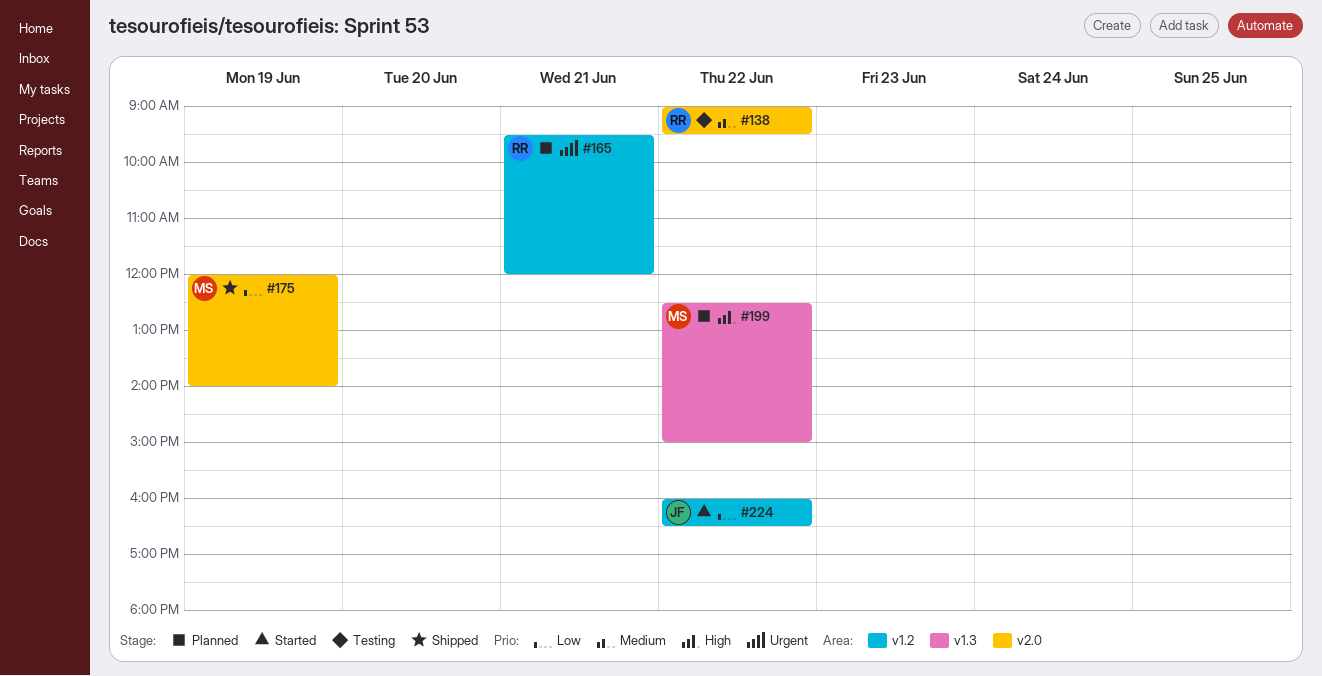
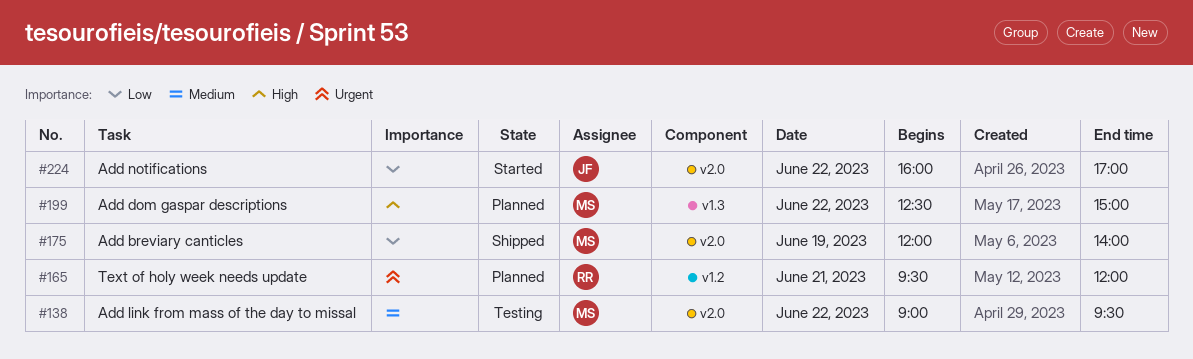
#138, owner: RR -> MS
#224, label: v1.2 -> v2.0
#224, ends: 16:30 -> 17:00

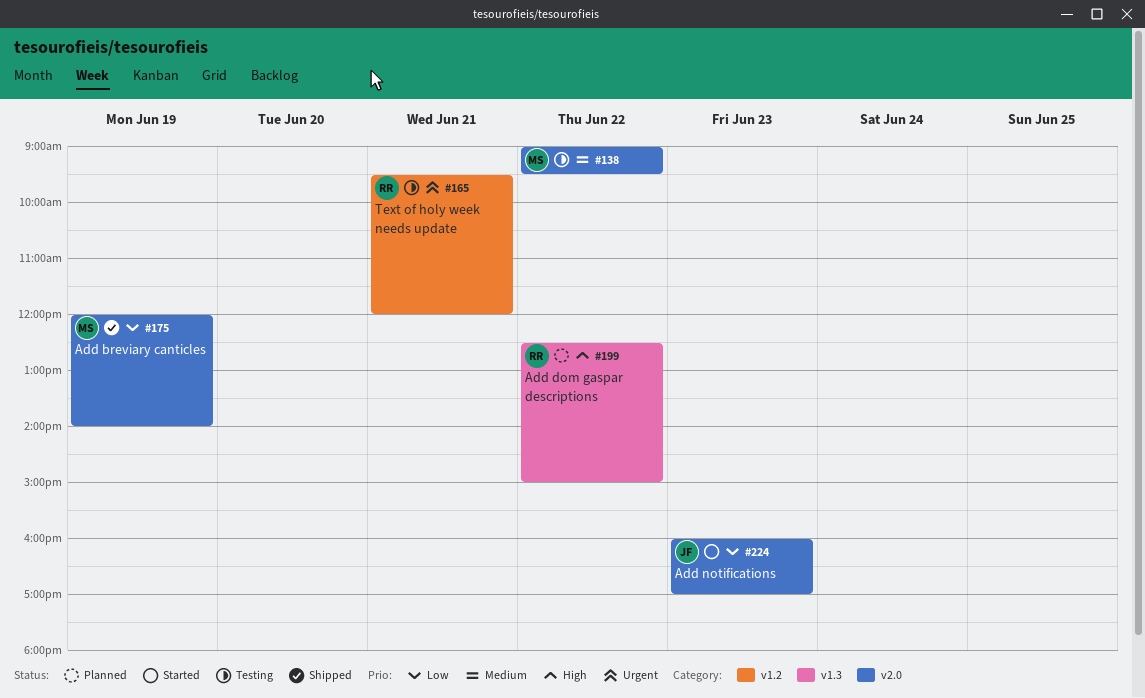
#165, status: Planned -> Testing
#199, owner: MS -> RR
#224, day: Jun 22 -> Jun 23

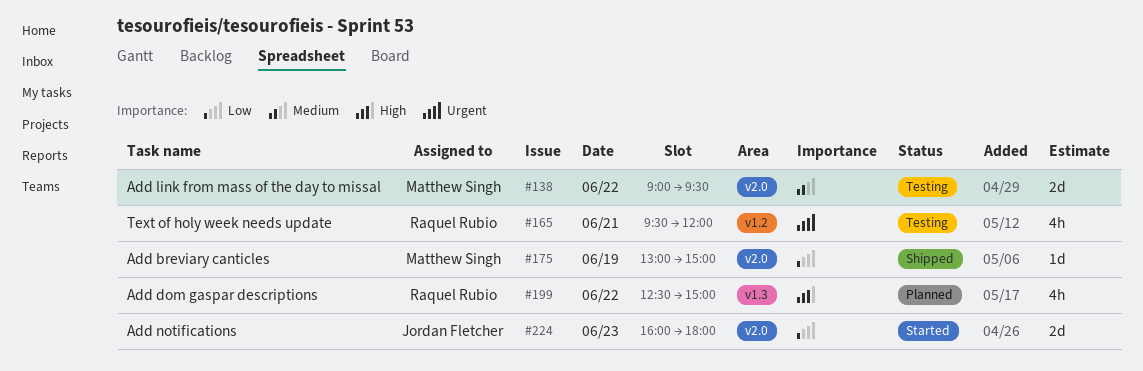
#175, begins: 12:00 -> 13:00
#175, ends: 14:00 -> 15:00
#224, ends: 17:00 -> 18:00

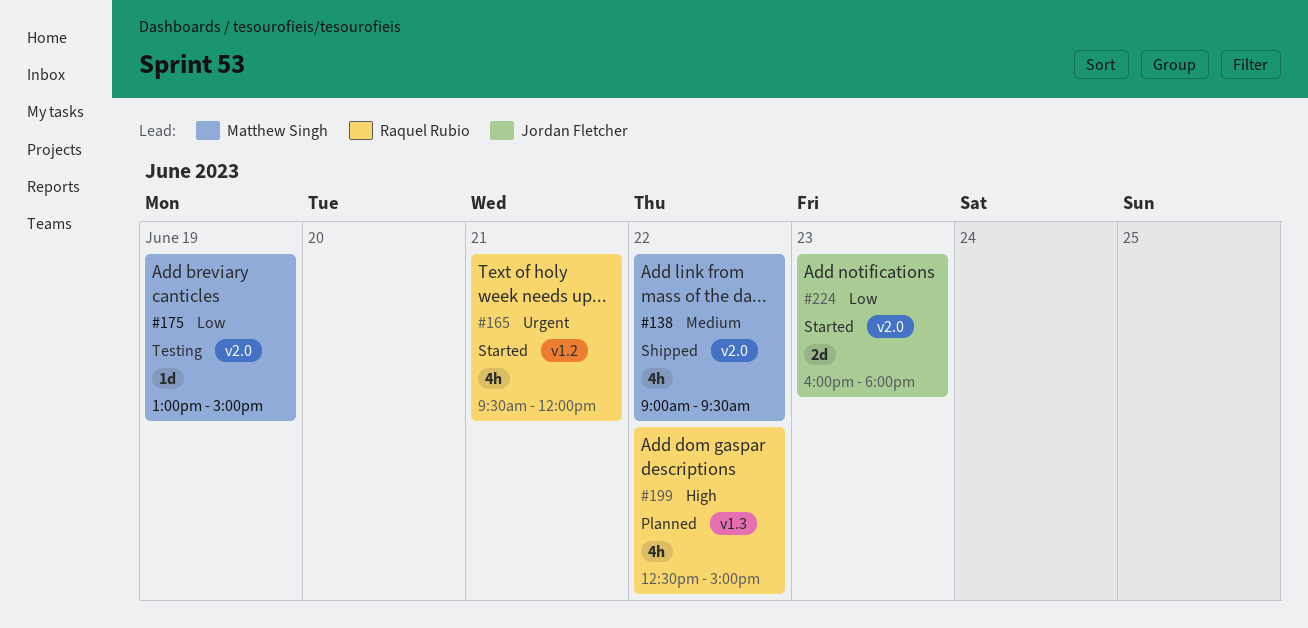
#138, status: Testing -> Shipped
#138, estimate: 2d -> 4h
#165, status: Testing -> Started
#175, status: Shipped -> Testing

